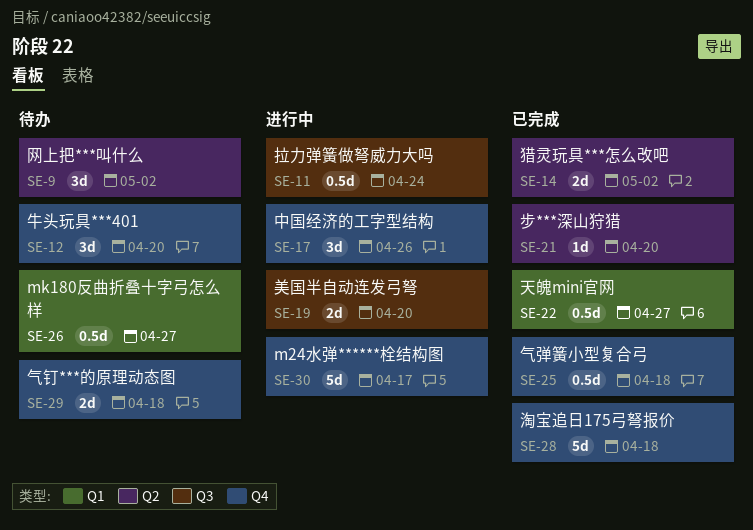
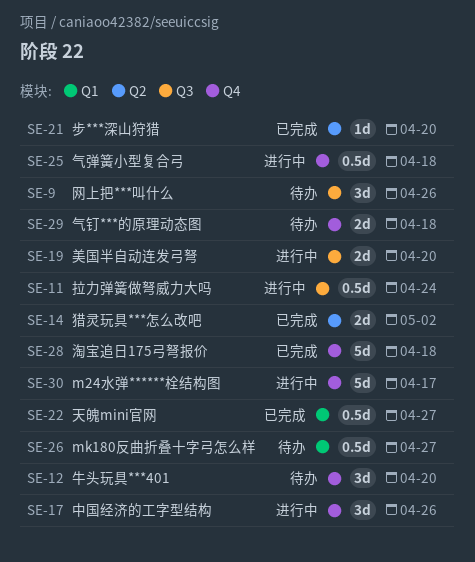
SE-9, label: Q2 -> Q3
SE-9, due: May 2 -> Apr 26
SE-25, status: 已完成 -> 进行中

